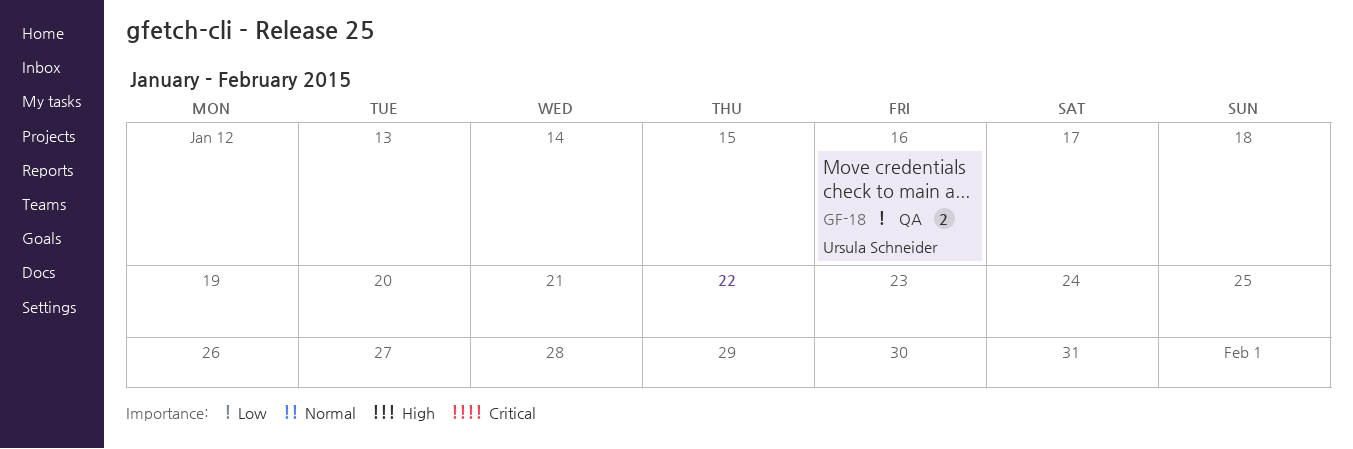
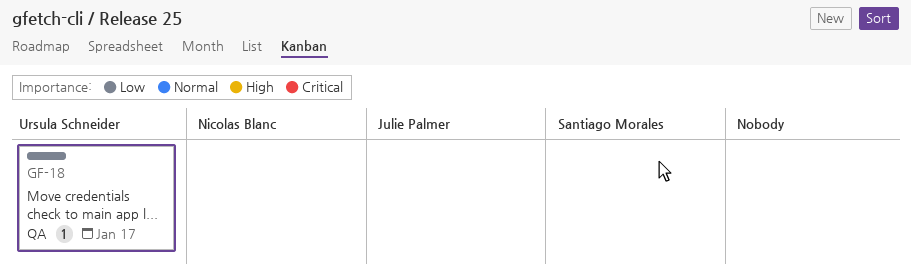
GF-18, estimate: 2 -> 1
GF-18, due: Jan 16 -> Jan 17

